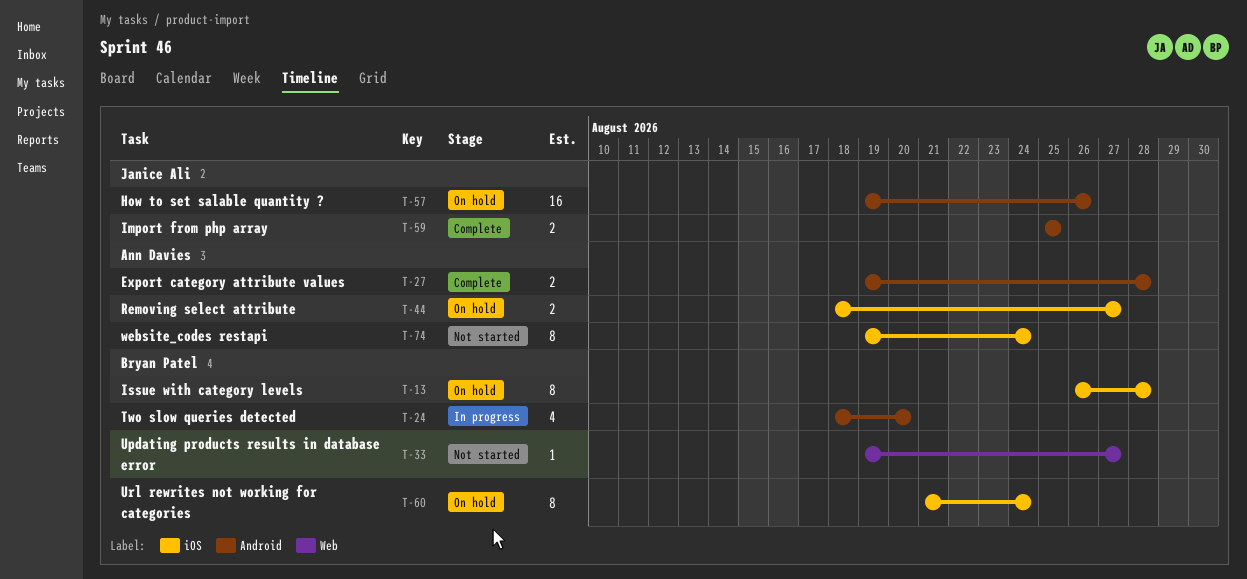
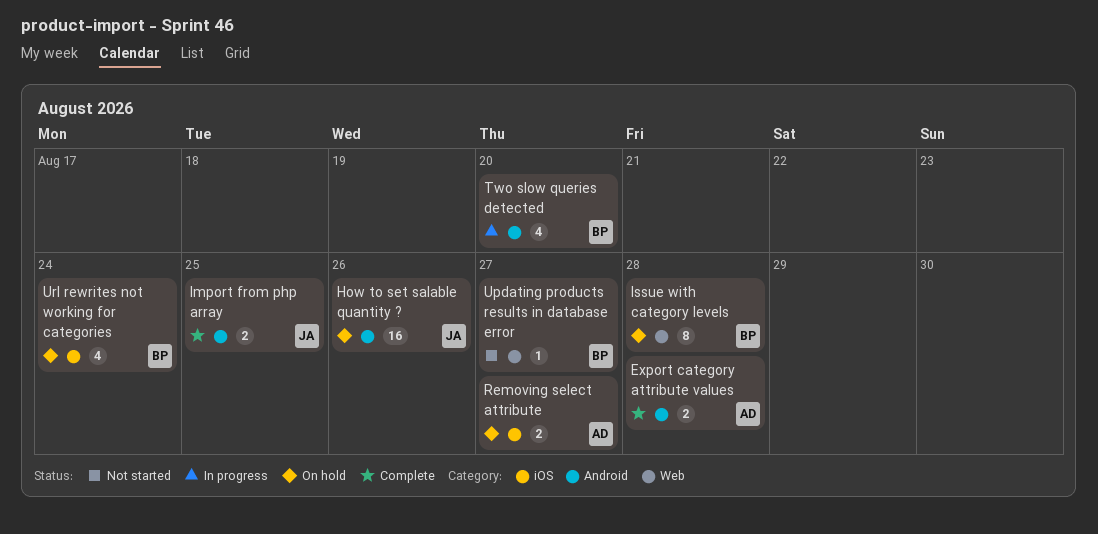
Issue with category levels, label: iOS -> Web
Url rewrites not working for categories, estimate: 8 -> 4
website_codes restapi: present -> none

